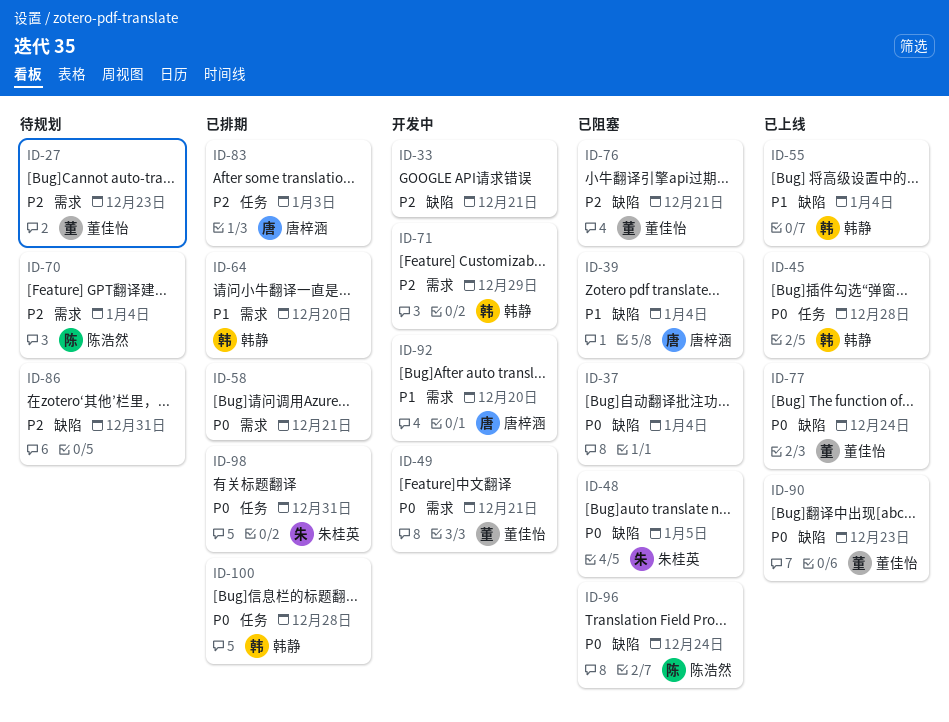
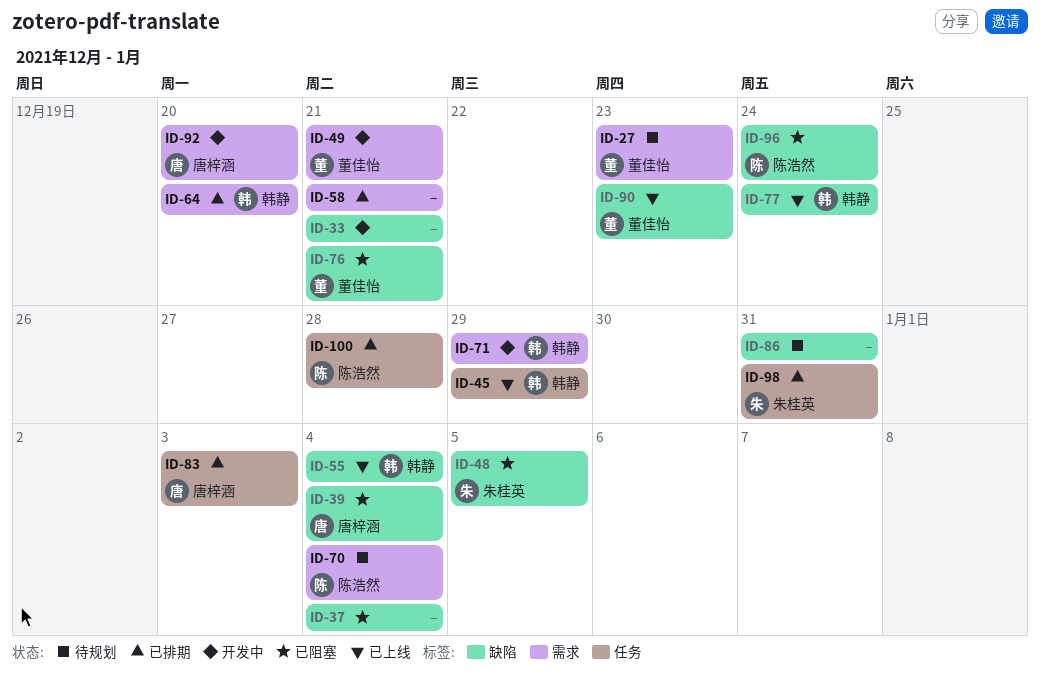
ID-45, due: Dec 28 -> Dec 29
ID-77, owner: 董佳怡 -> 韩静
ID-100, owner: 韩静 -> 陈浩然

